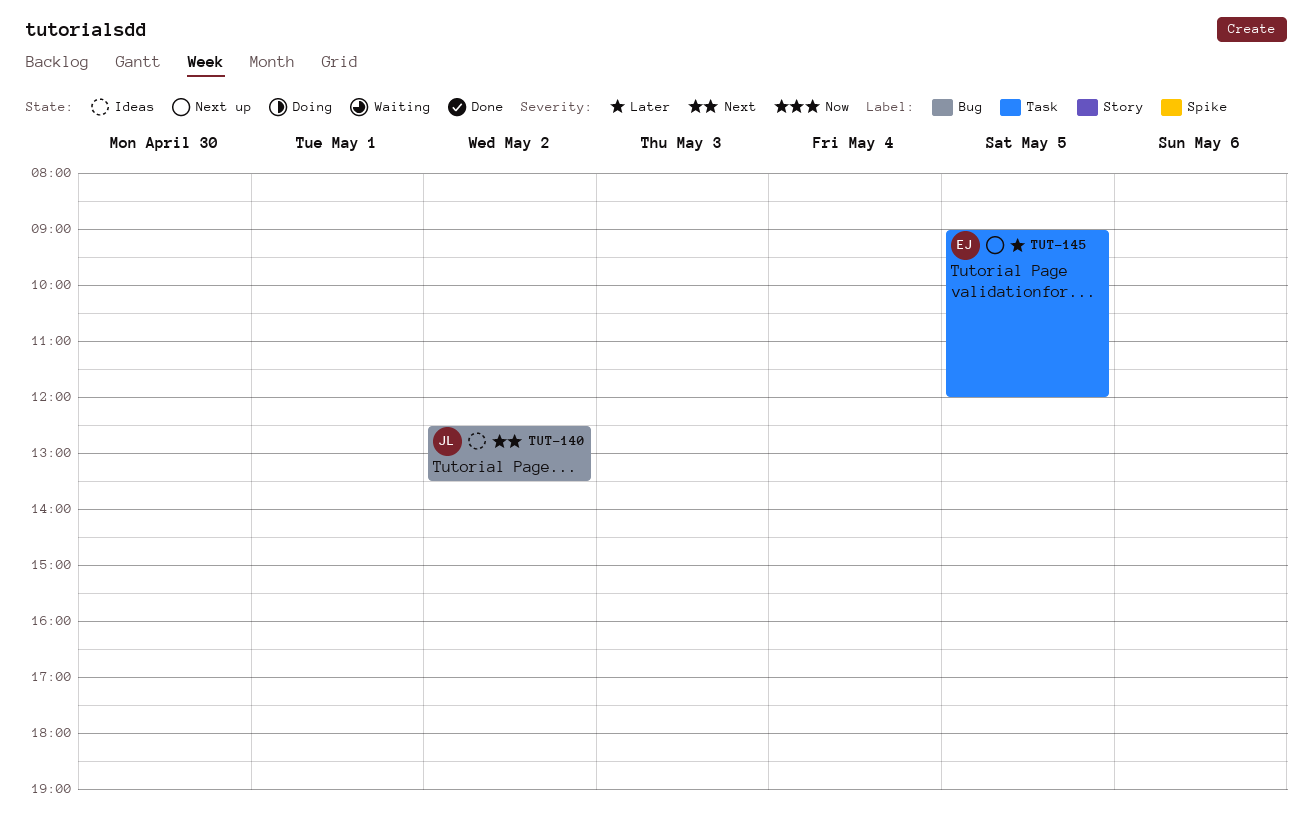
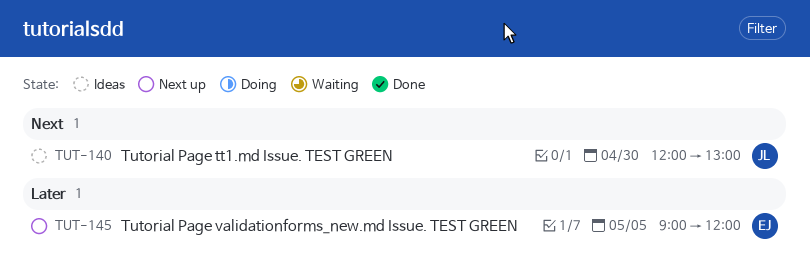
TUT-140, day: May 2 -> Apr 30
TUT-140, begins: 12:30 -> 12:00
TUT-140, ends: 13:30 -> 13:00

